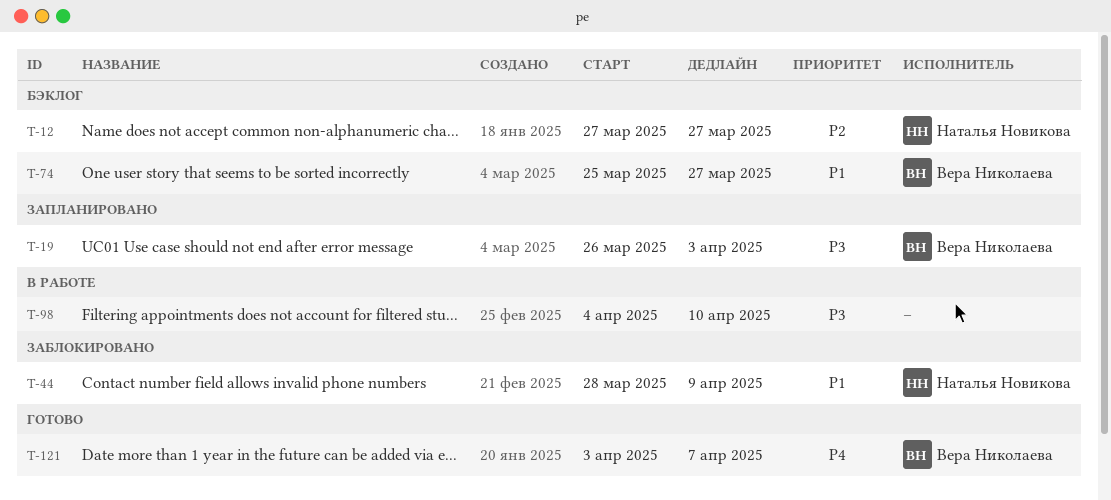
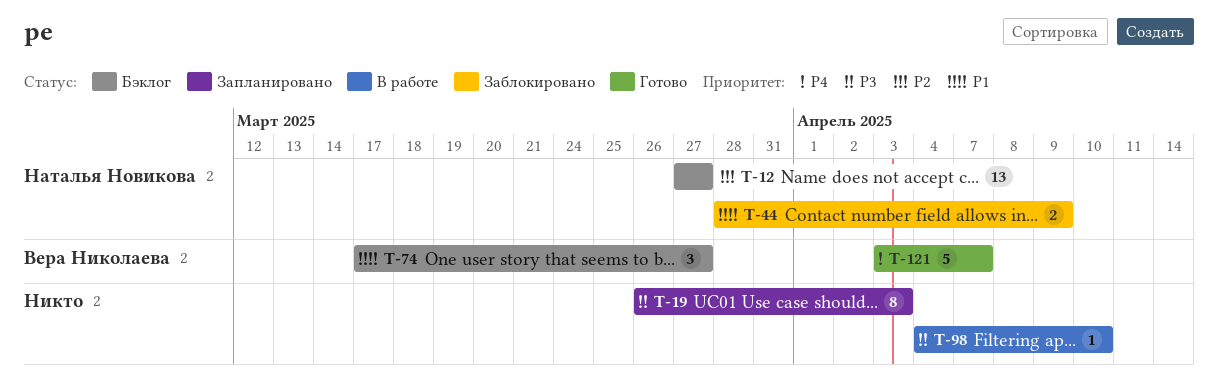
T-19, owner: Вера Николаева -> none
T-74, start: Mar 25 -> Mar 17

